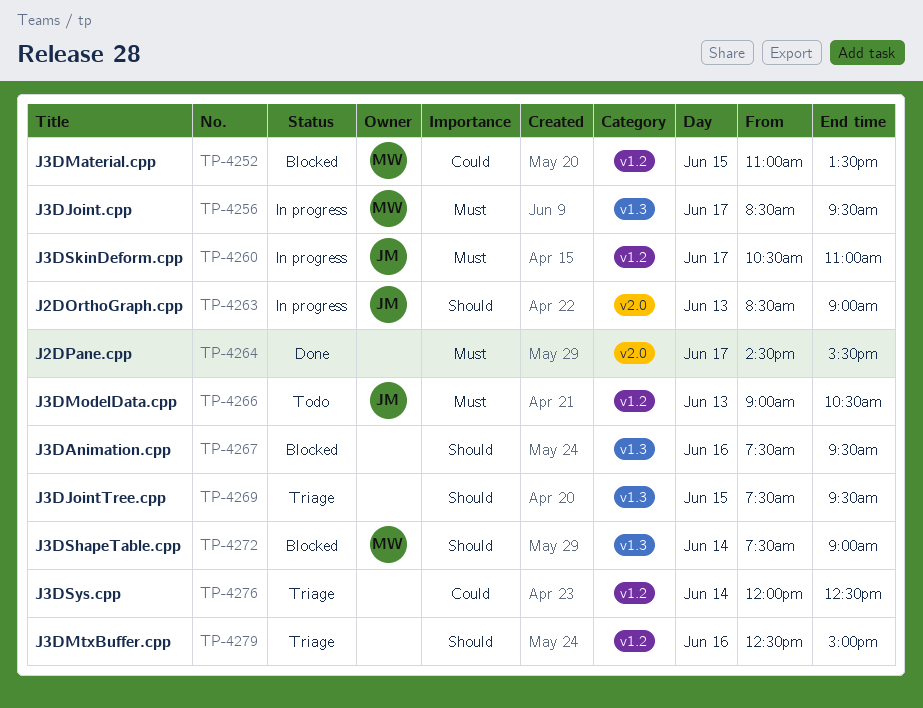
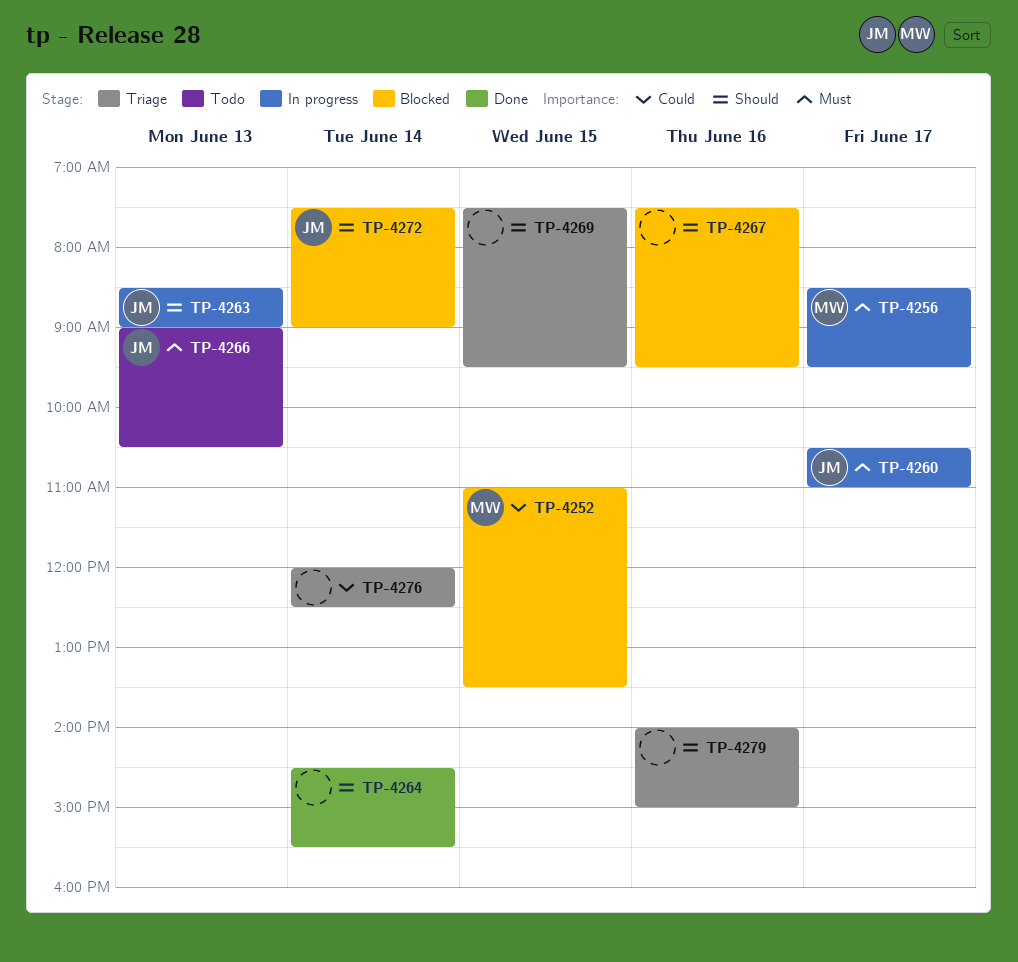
TP-4264, priority: Must -> Should
TP-4264, day: Jun 17 -> Jun 14
TP-4272, owner: MW -> JM
TP-4279, begins: 12:30 -> 14:00

